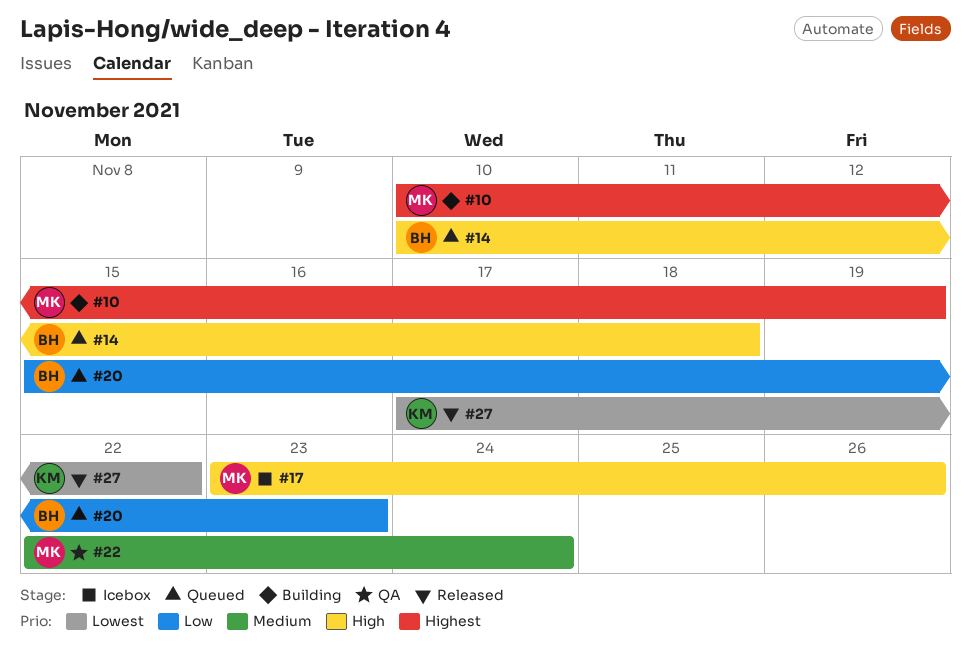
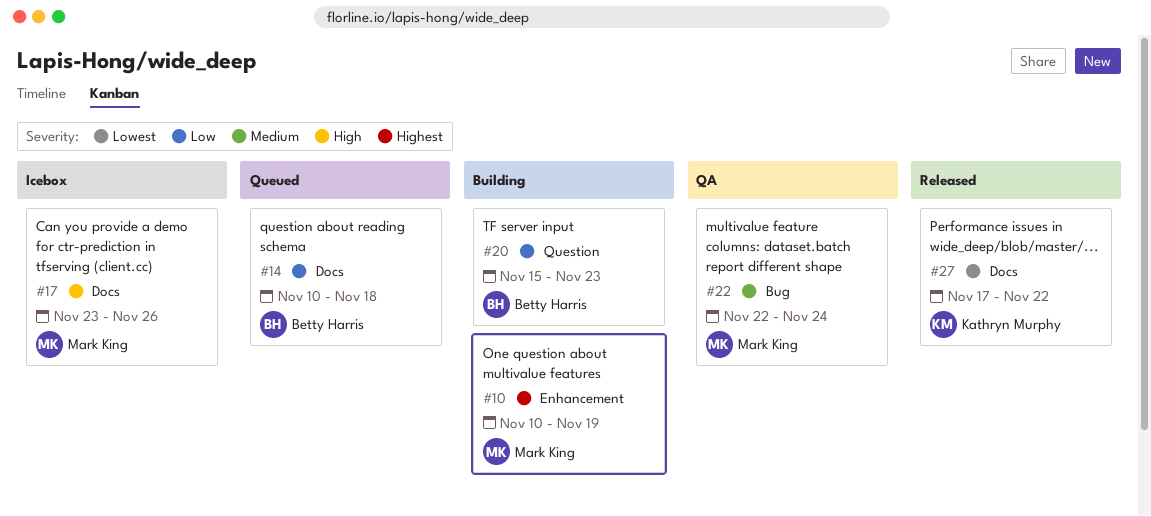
#14, priority: High -> Low
#20, status: Queued -> Building

